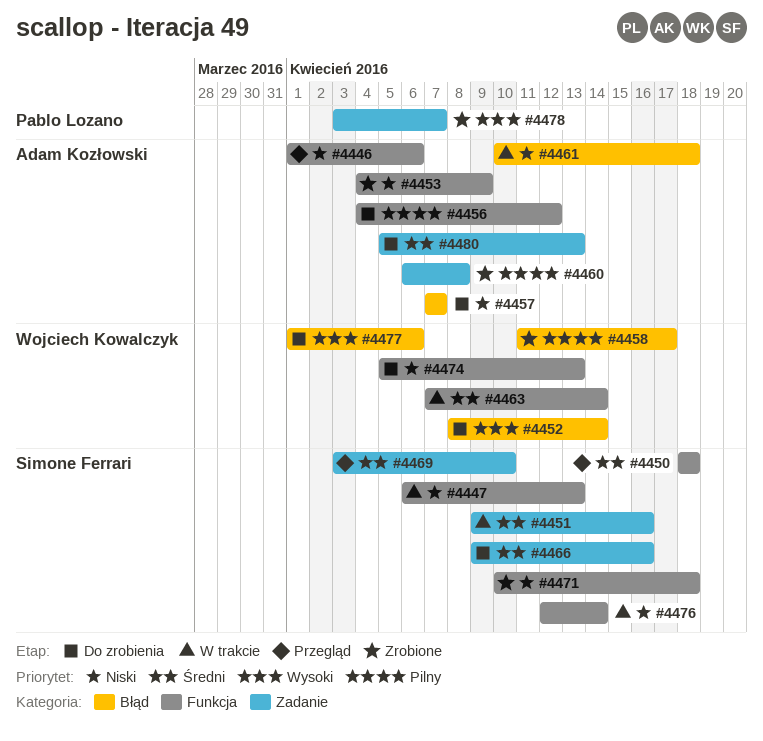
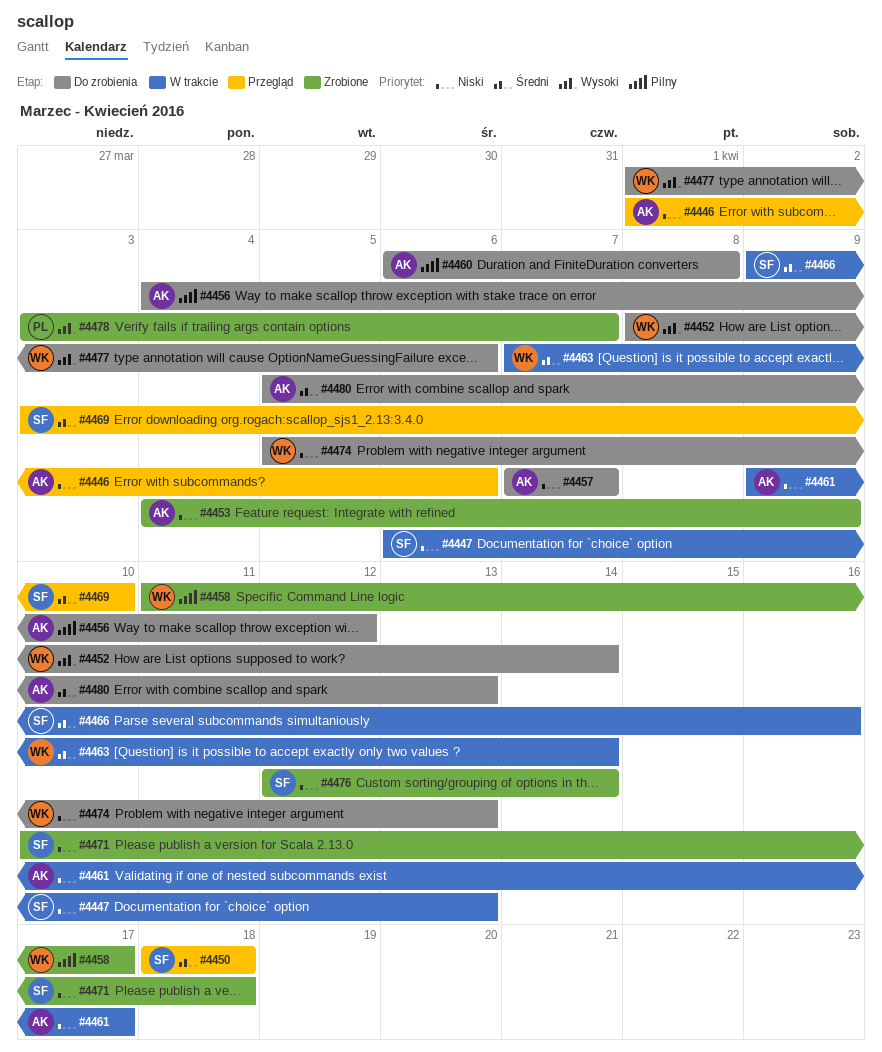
#4451: present -> none
#4460, status: Zrobione -> Do zrobienia
#4461, start: Apr 10 -> Apr 9
#4461, due: Apr 18 -> Apr 17
#4466, status: Do zrobienia -> W trakcie
#4476, status: W trakcie -> Zrobione

